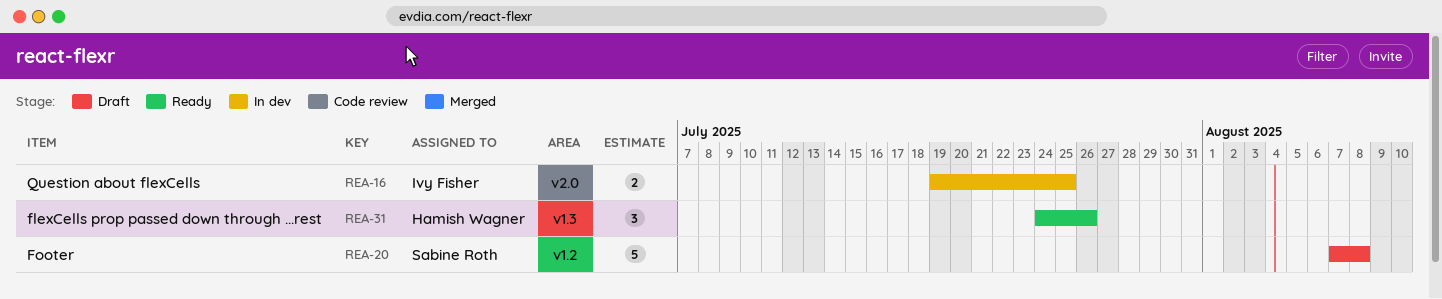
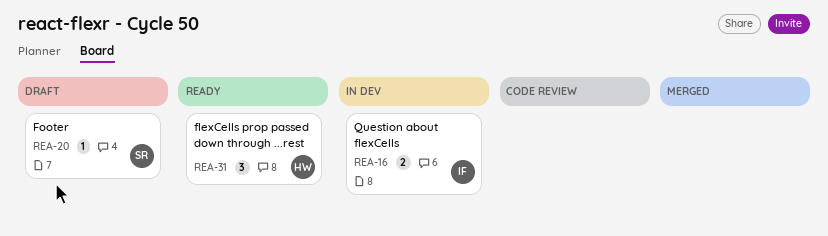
REA-20, estimate: 5 -> 1

